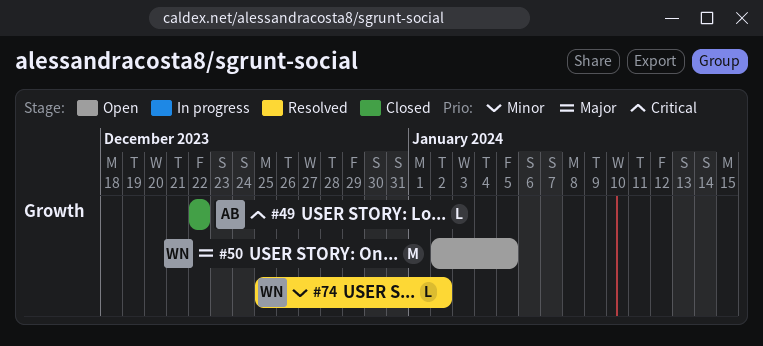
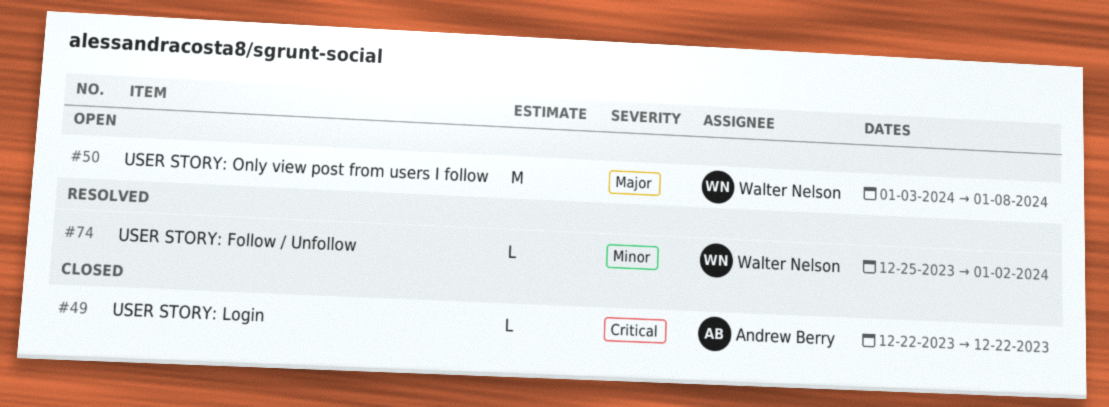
#50, start: Jan 2 -> Jan 3
#50, due: Jan 5 -> Jan 8

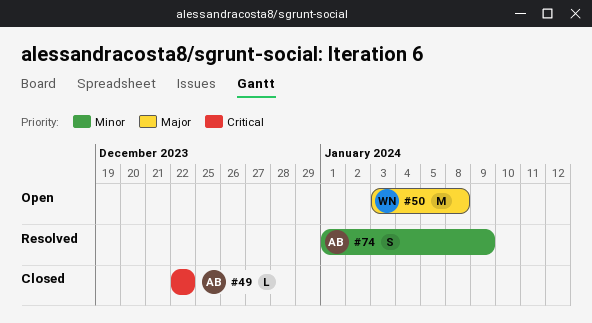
#74, owner: Walter Nelson -> Andrew Berry
#74, estimate: L -> S
#74, start: Dec 25 -> Jan 1
#74, due: Jan 2 -> Jan 9

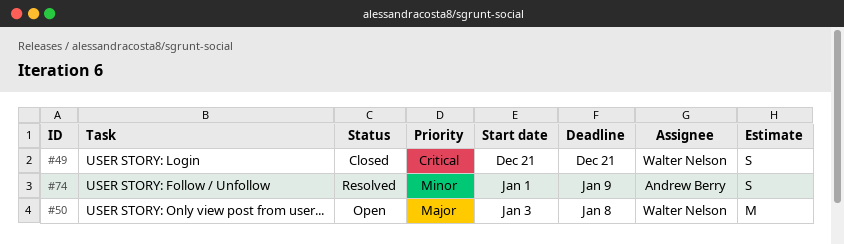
#49, owner: Andrew Berry -> Walter Nelson
#49, estimate: L -> S
#49, start: Dec 22 -> Dec 21
#49, due: Dec 22 -> Dec 21

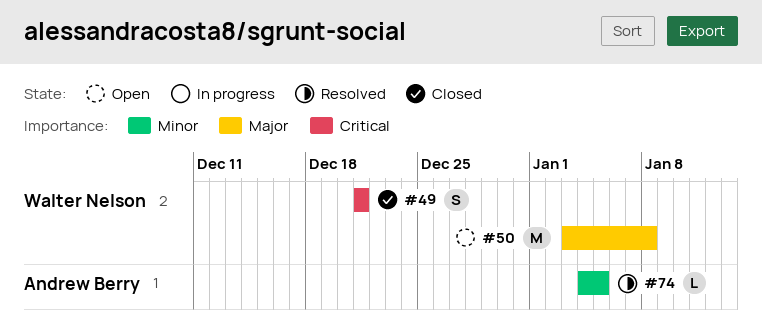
#74, estimate: S -> L
#74, start: Jan 1 -> Jan 4
#74, due: Jan 9 -> Jan 5

